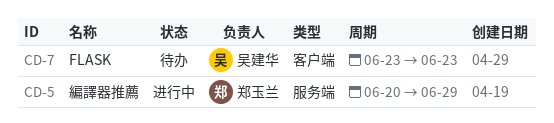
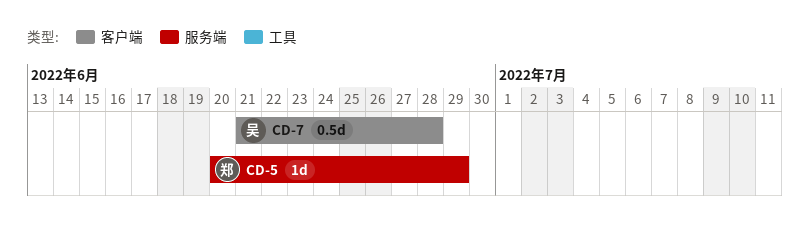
CD-7, start: Jun 23 -> Jun 21
CD-7, due: Jun 23 -> Jun 28

